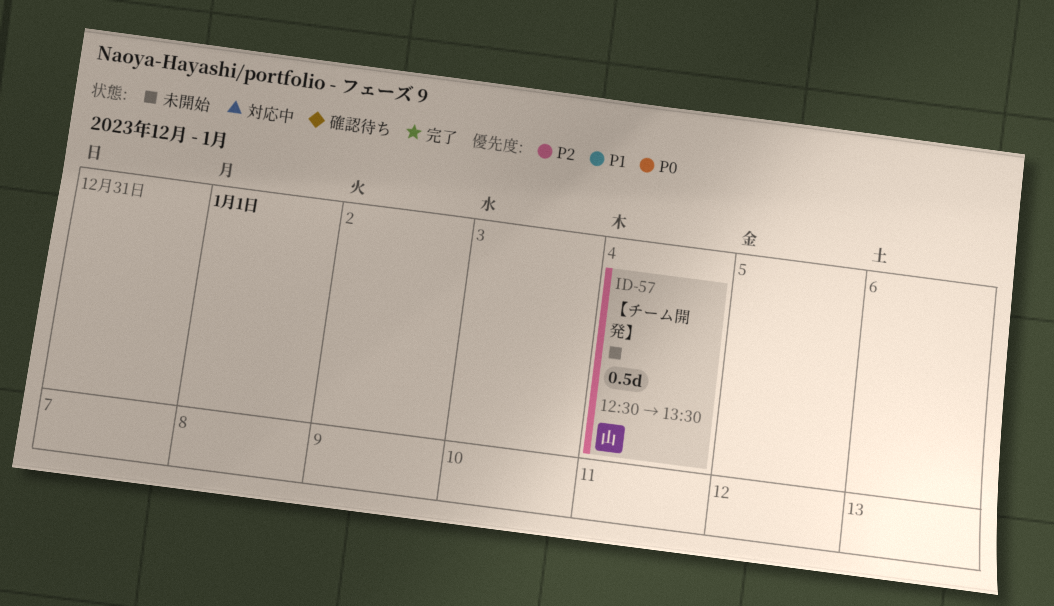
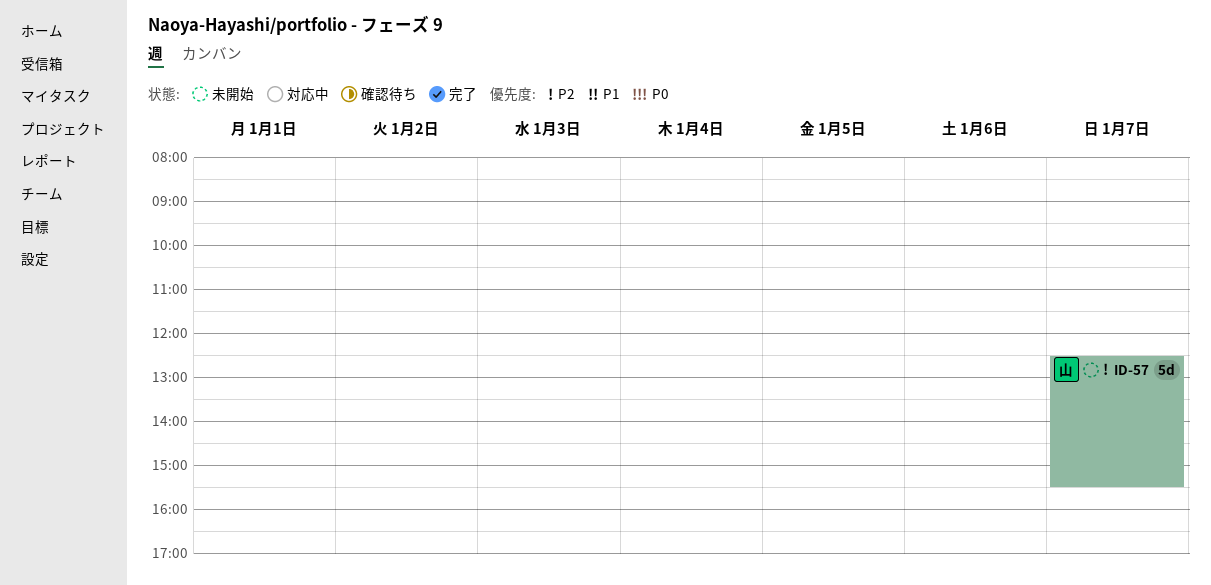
ID-57, estimate: 0.5d -> 5d
ID-57, day: Jan 4 -> Jan 7
ID-57, ends: 13:30 -> 15:30

